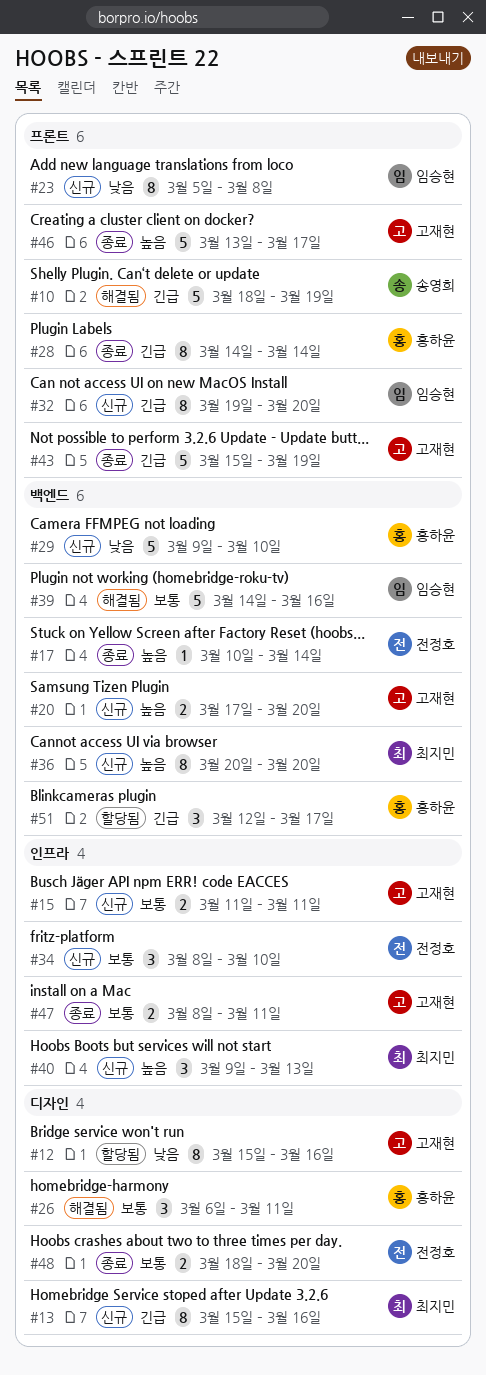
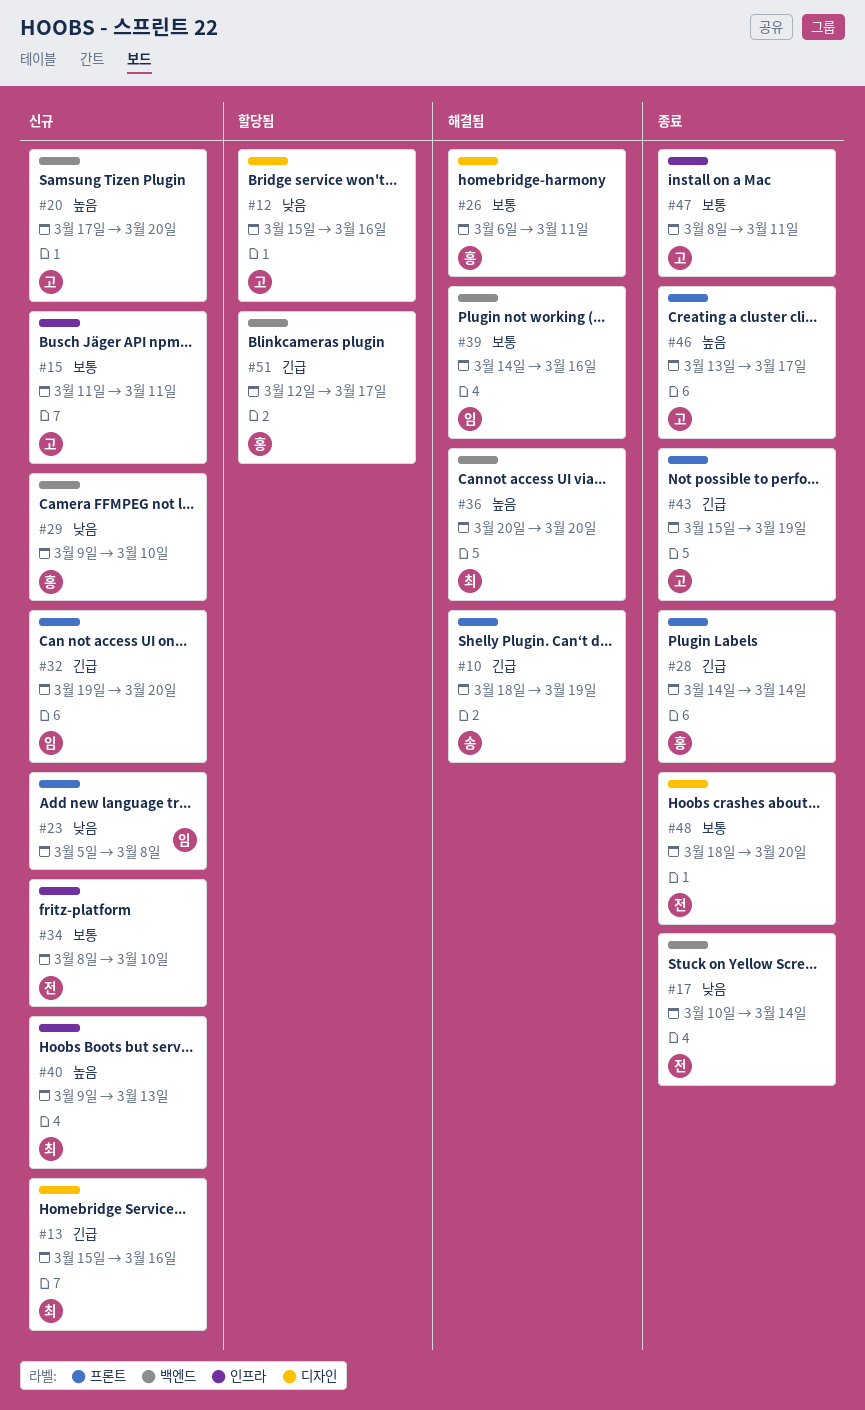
#17, priority: 높음 -> 낮음
#36, status: 신규 -> 해결됨

